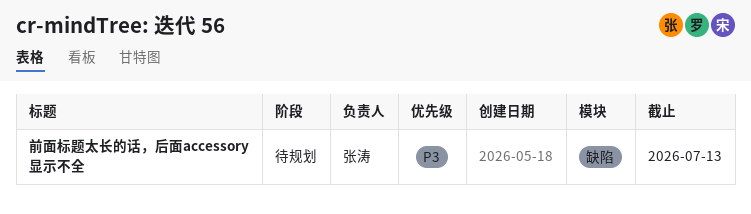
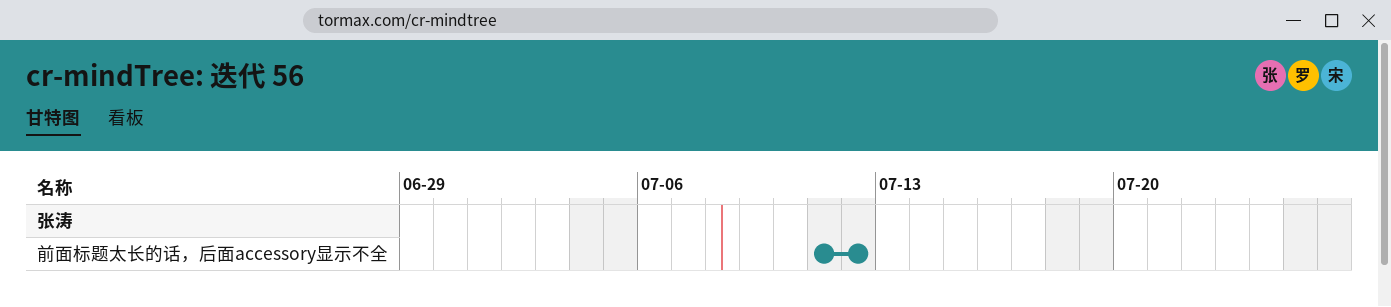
前面标题太长的话，后面accessory显示不全, due: Jul 13 -> Jul 12

